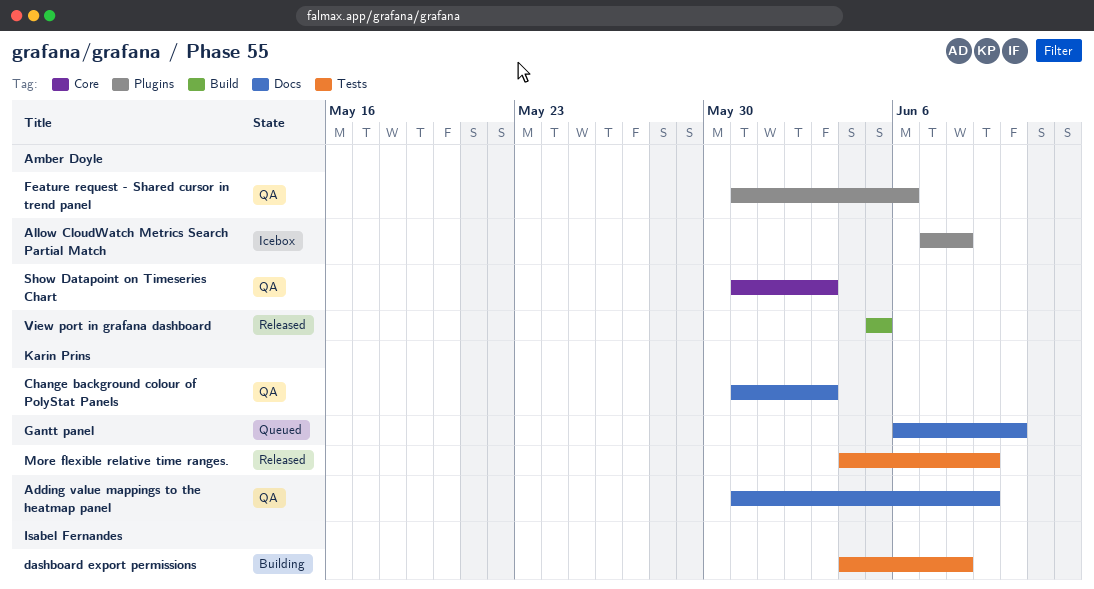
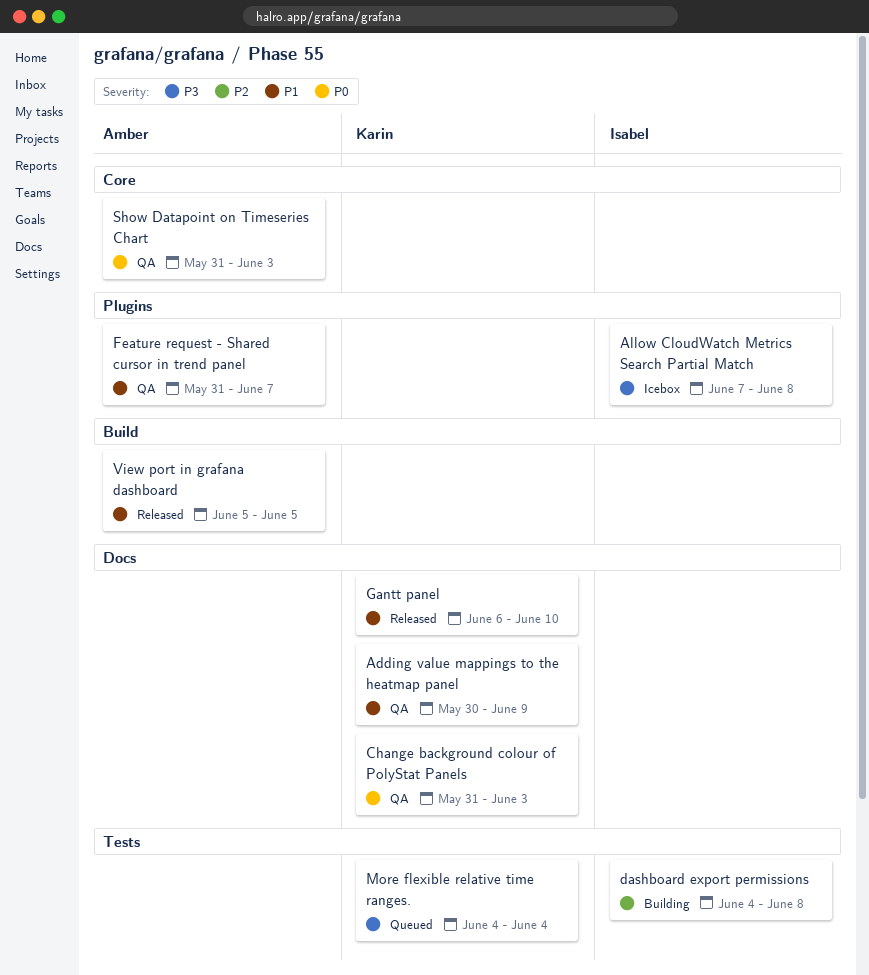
Adding value mappings to the heatmap panel, start: May 31 -> May 30
Allow CloudWatch Metrics Search Partial Match, owner: Amber Doyle -> Isabel Fernandes
Feature request - Shared cursor in trend panel, due: Jun 6 -> Jun 7
Gantt panel, status: Queued -> Released
More flexible relative time ranges., status: Released -> Queued
More flexible relative time ranges., due: Jun 9 -> Jun 4

